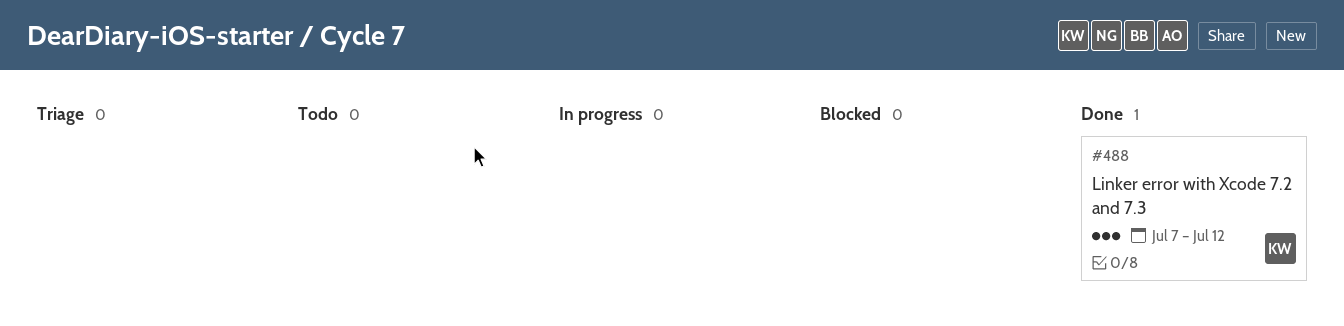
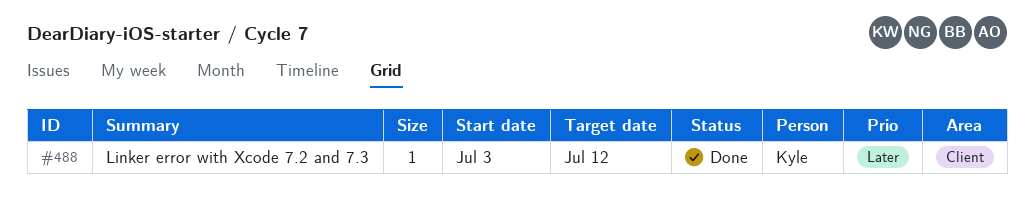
#488, estimate: 3 -> 1
#488, start: Jul 7 -> Jul 3

